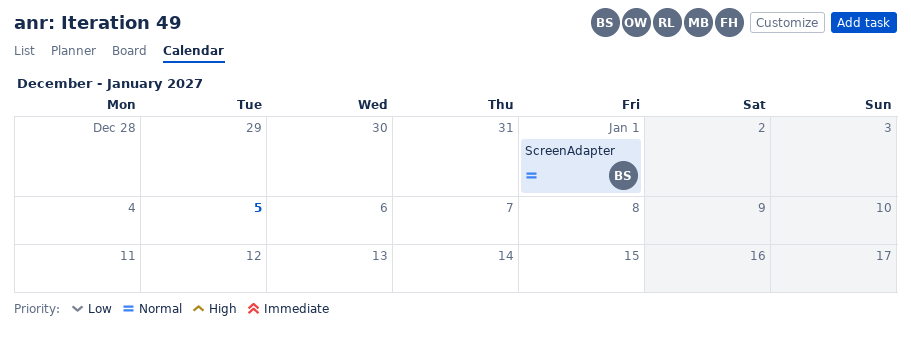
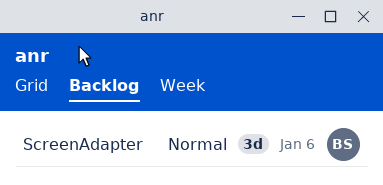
ScreenAdapter, due: Jan 1 -> Jan 6

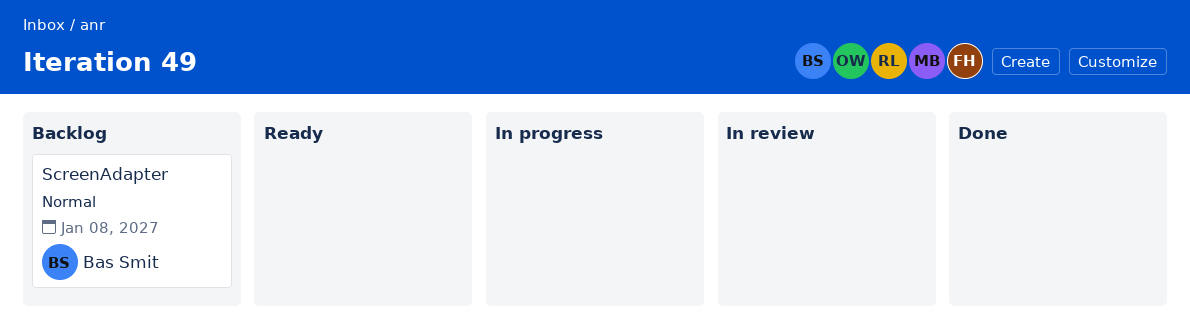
ScreenAdapter, due: Jan 6 -> Jan 8

